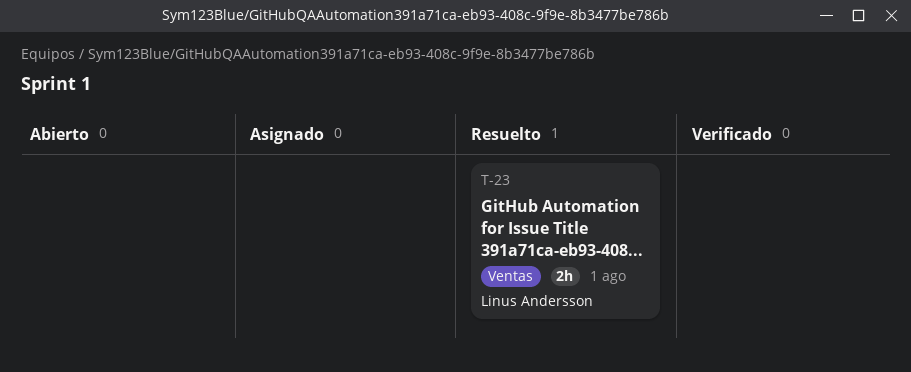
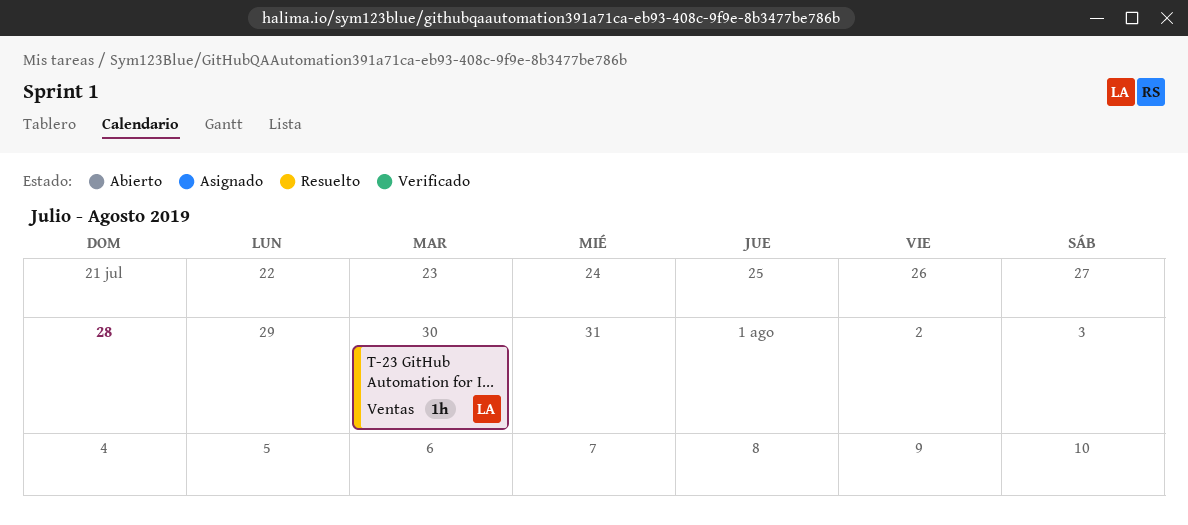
T-23, estimate: 2h -> 1h
T-23, due: Aug 1 -> Jul 30

